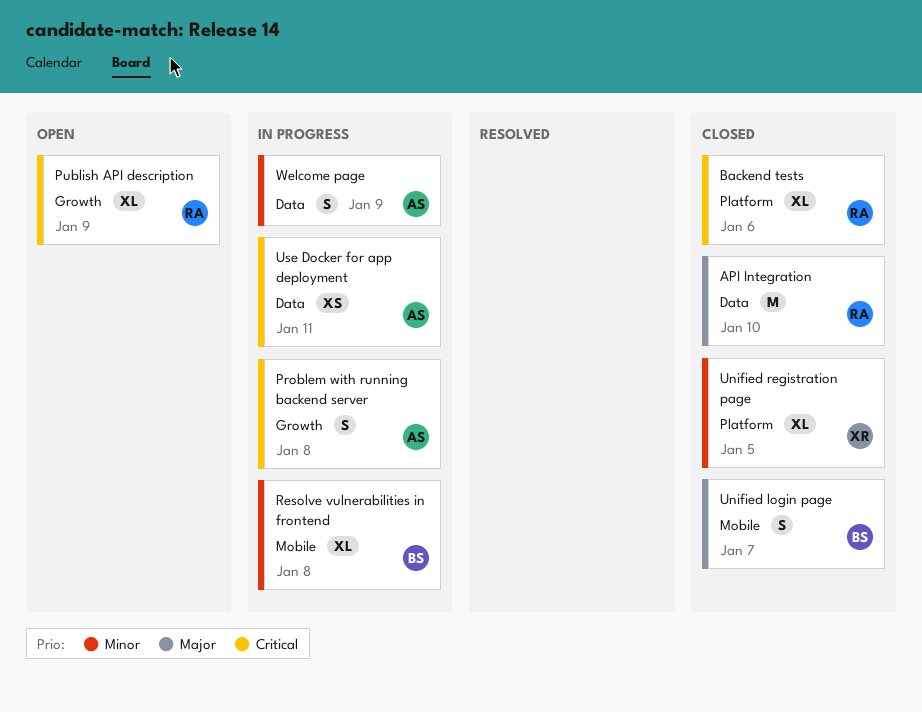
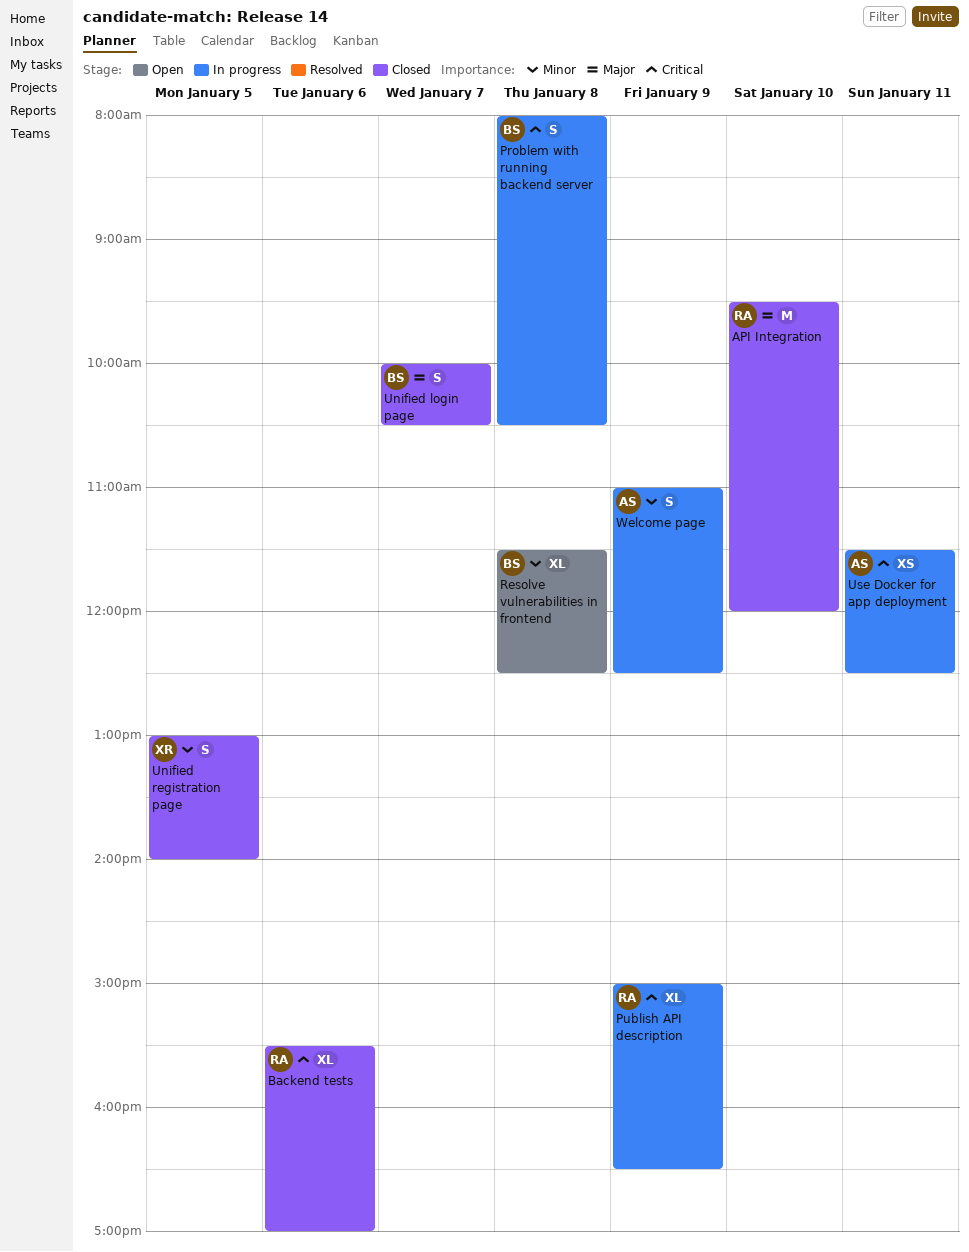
Problem with running backend server, owner: AS -> BS
Publish API description, status: Open -> In progress
Resolve vulnerabilities in frontend, status: In progress -> Open
Unified registration page, estimate: XL -> S

